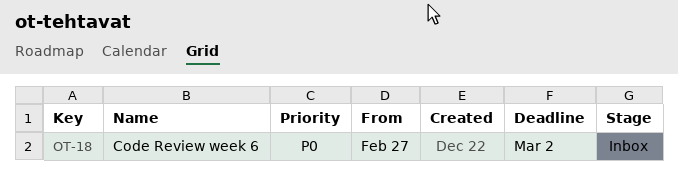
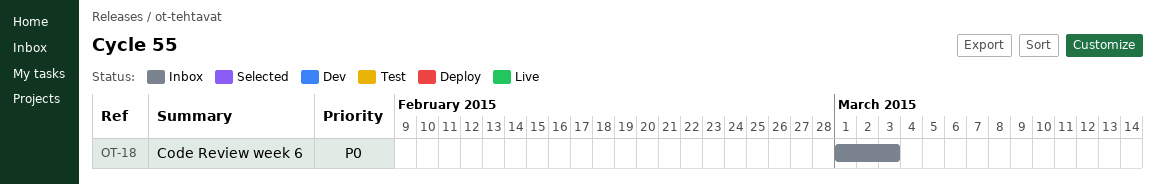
OT-18, start: Feb 27 -> Mar 1
OT-18, due: Mar 2 -> Mar 3

